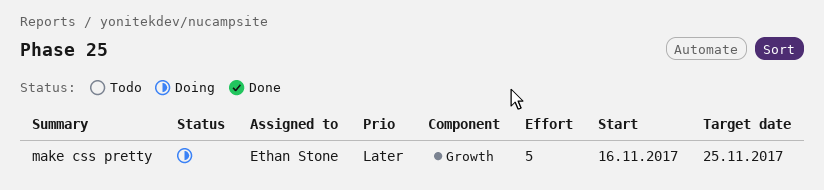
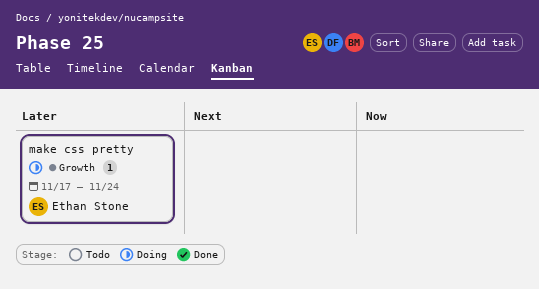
make css pretty, estimate: 5 -> 1
make css pretty, start: Nov 16 -> Nov 17
make css pretty, due: Nov 25 -> Nov 24

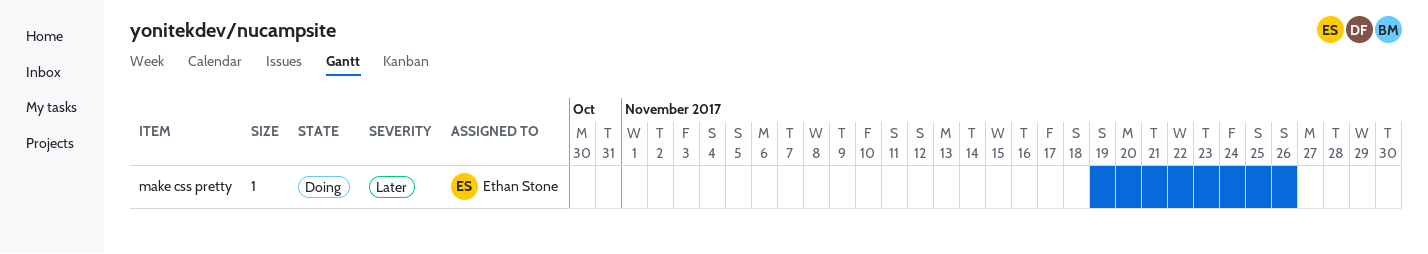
make css pretty, start: Nov 17 -> Nov 19
make css pretty, due: Nov 24 -> Nov 26

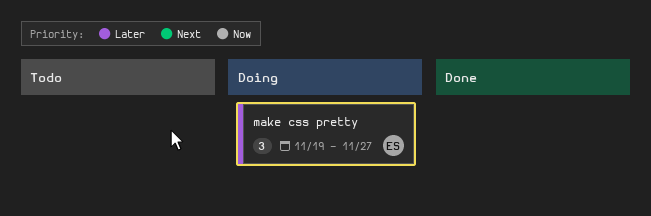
make css pretty, estimate: 1 -> 3
make css pretty, due: Nov 26 -> Nov 27

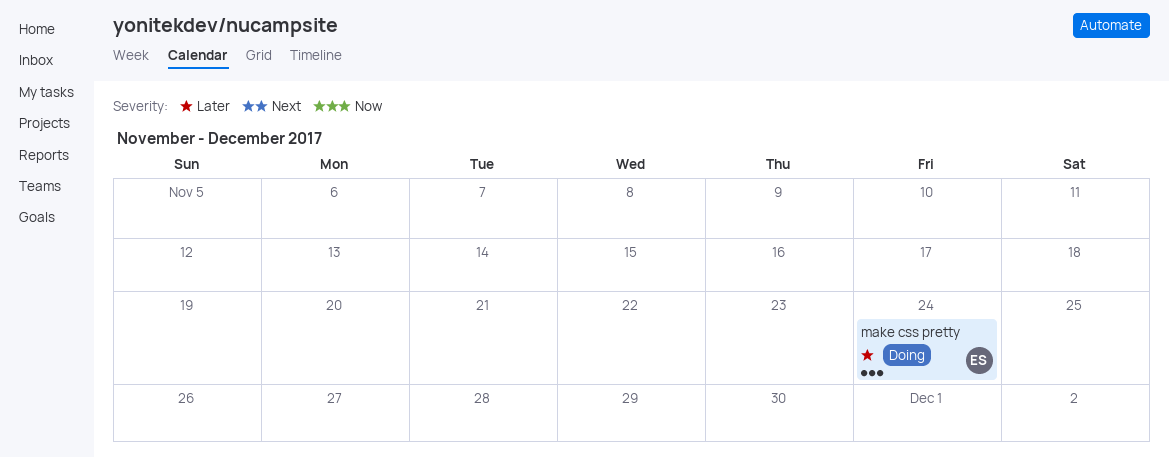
make css pretty, due: Nov 27 -> Nov 24

